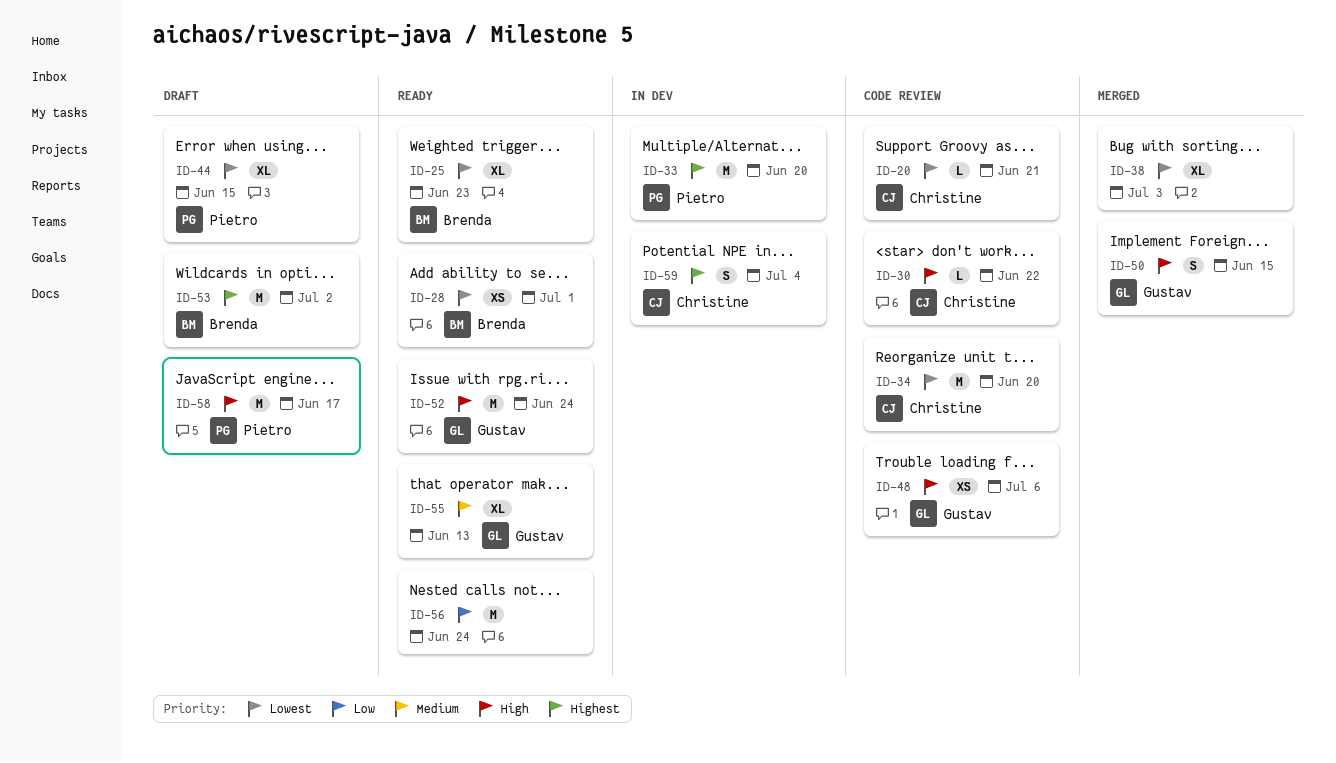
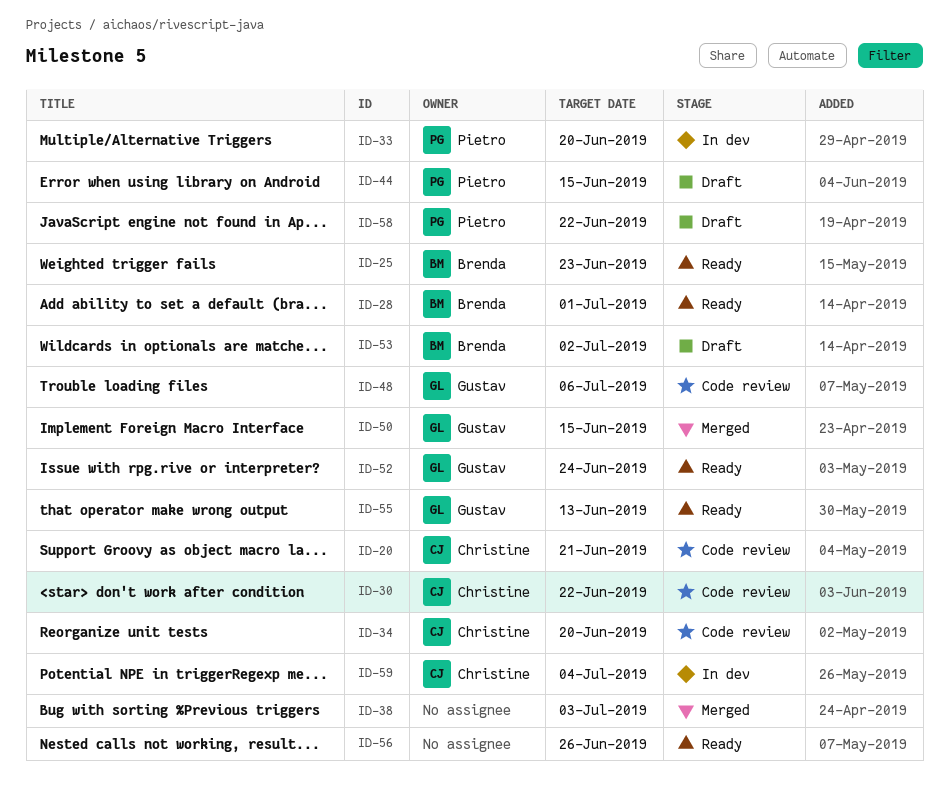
ID-56, due: Jun 24 -> Jun 26
ID-58, due: Jun 17 -> Jun 22

